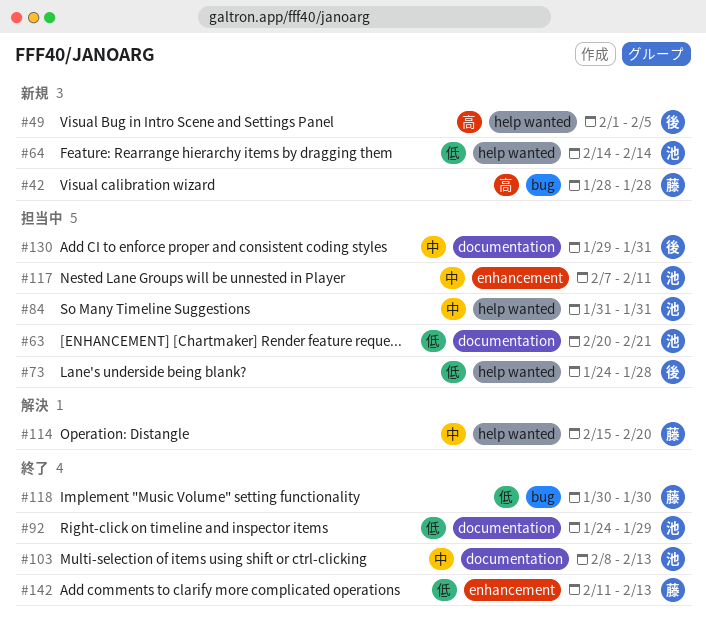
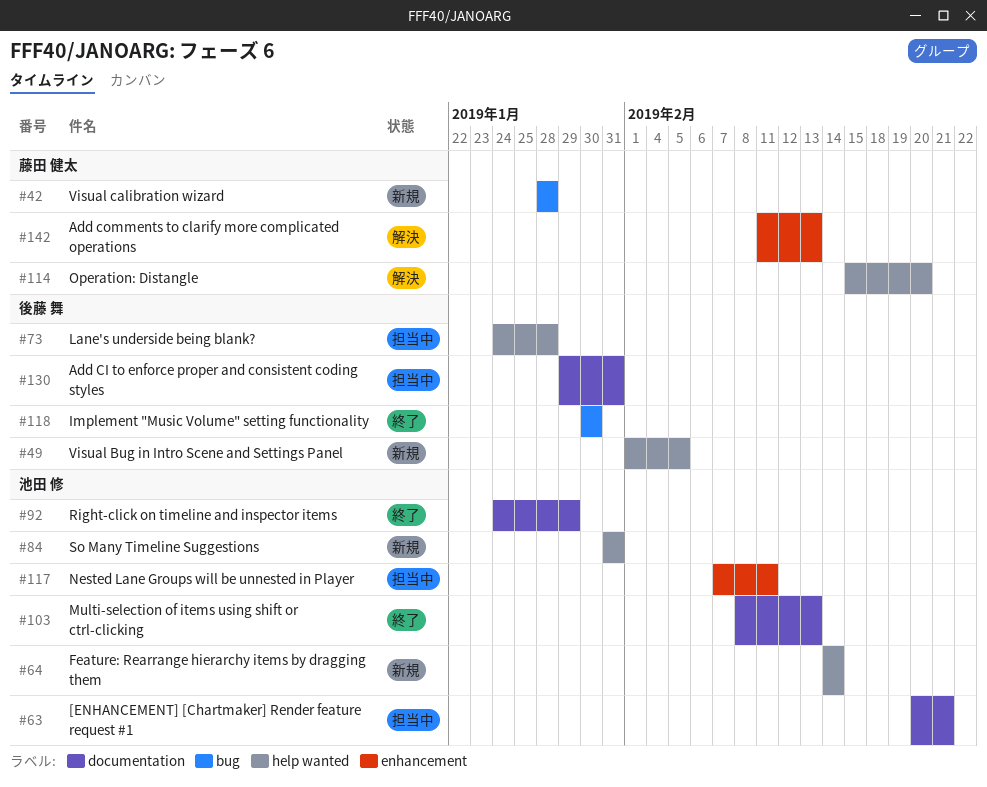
#84, status: 担当中 -> 新規
#118, owner: 藤田 健太 -> 後藤 舞
#142, status: 終了 -> 解決

